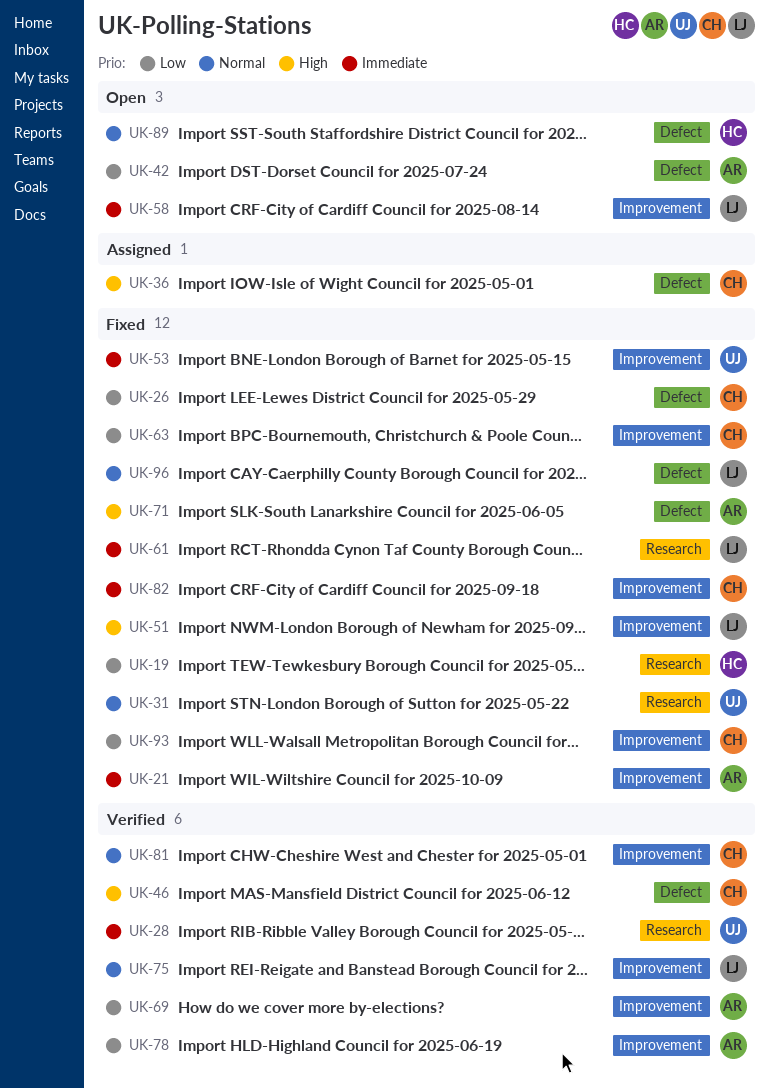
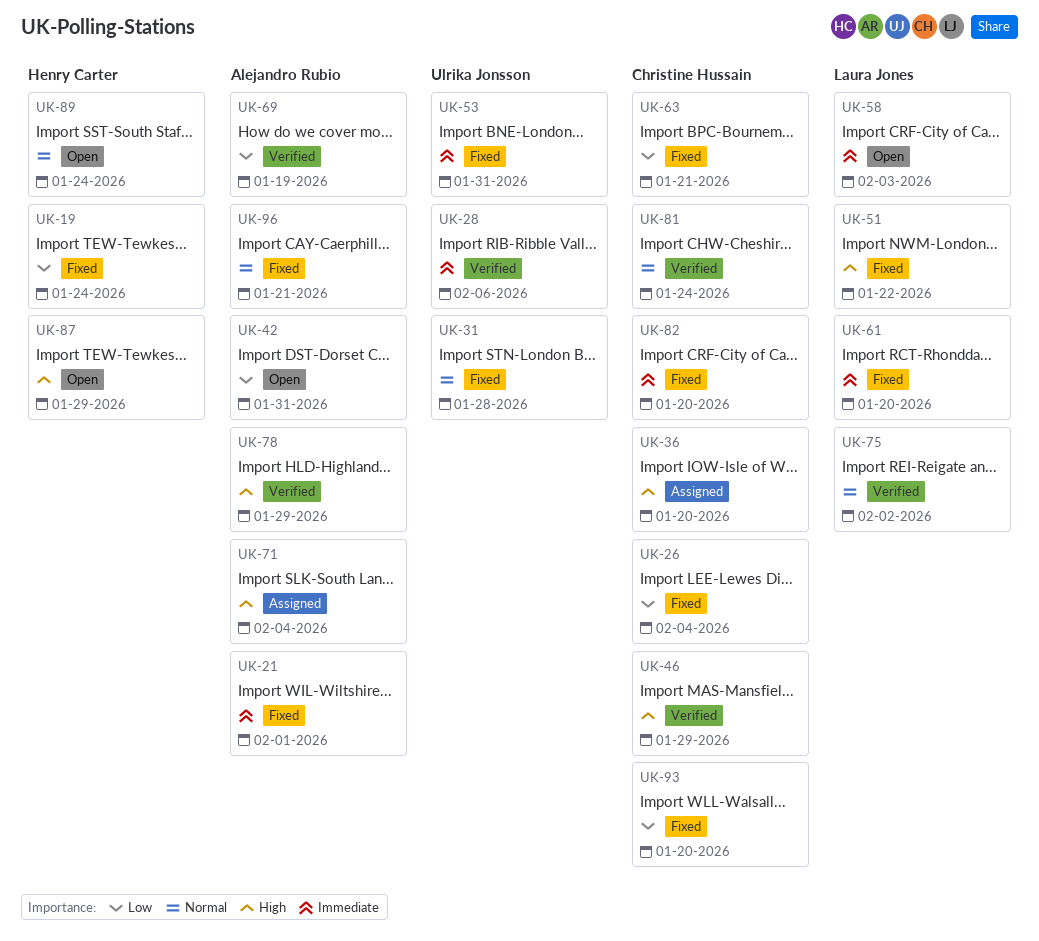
UK-71, status: Fixed -> Assigned
UK-78, priority: Low -> High
UK-87: none -> present
UK-96, owner: Laura Jones -> Alejandro Rubio

